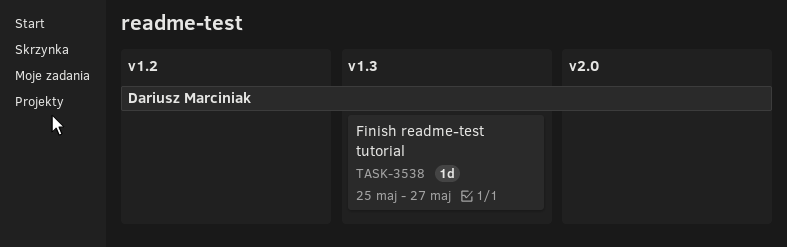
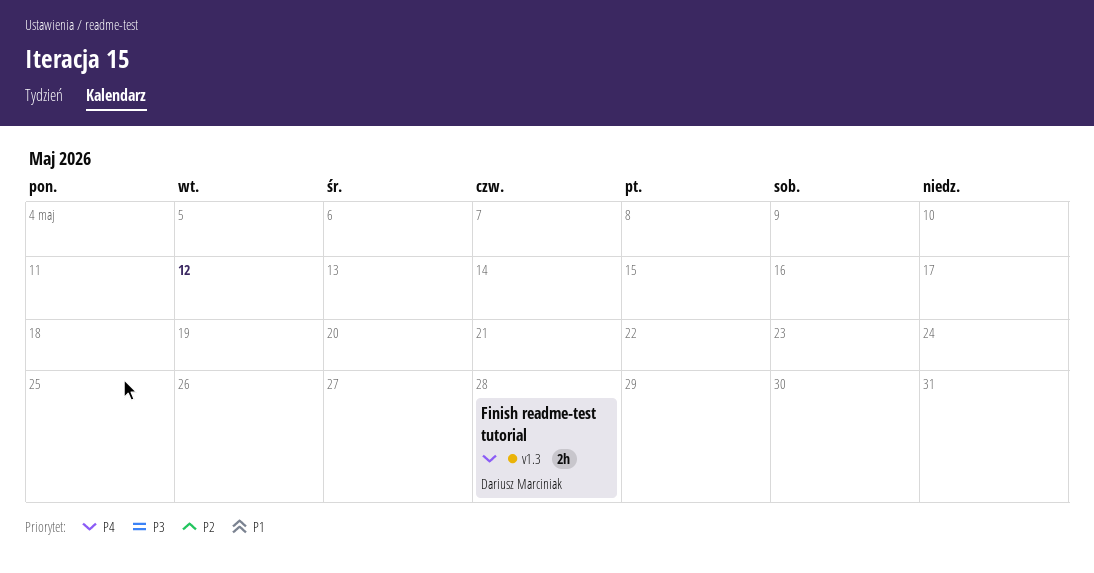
Finish readme-test tutorial, estimate: 1d -> 2h
Finish readme-test tutorial, due: May 27 -> May 28

